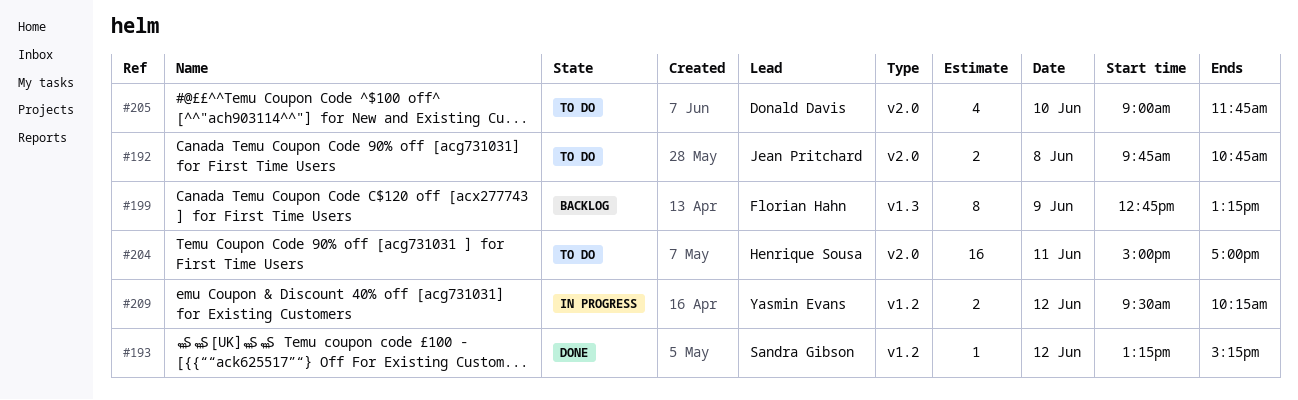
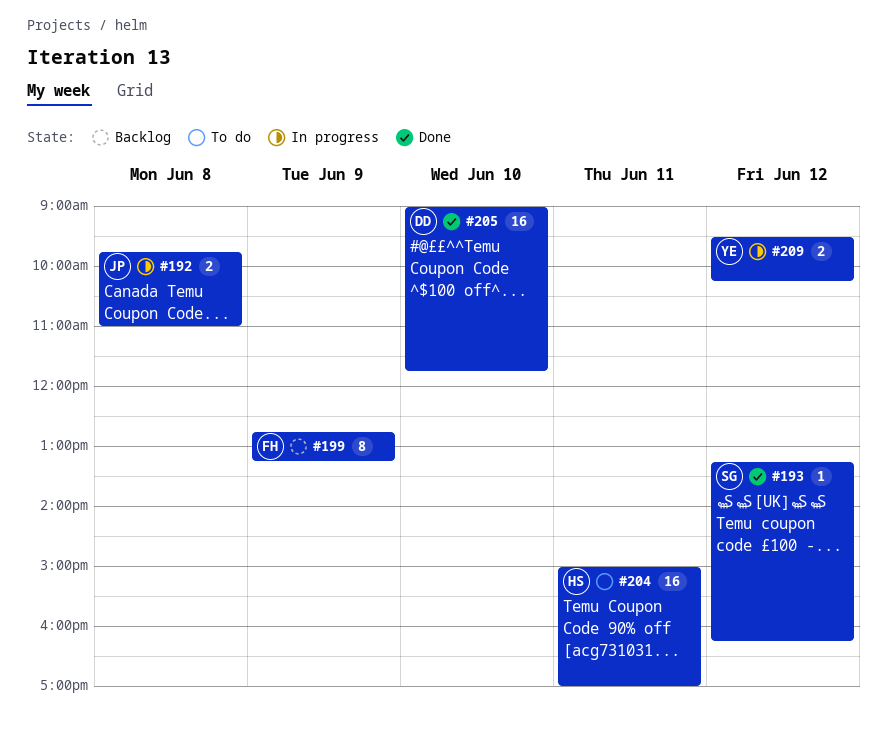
#192, status: To do -> In progress
#192, ends: 10:45 -> 11:00
#193, ends: 15:15 -> 16:15
#205, status: To do -> Done
#205, estimate: 4 -> 16

